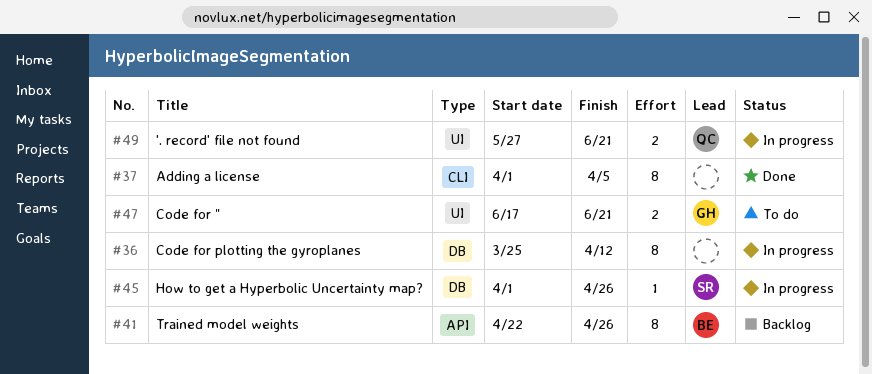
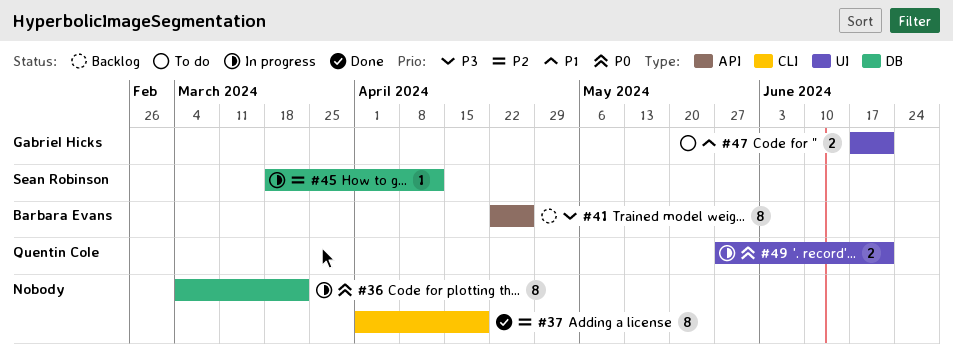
#36, start: Mar 25 -> Mar 4
#36, due: Apr 12 -> Mar 22
#37, due: Apr 5 -> Apr 19
#45, start: Apr 1 -> Mar 18
#45, due: Apr 26 -> Apr 12

